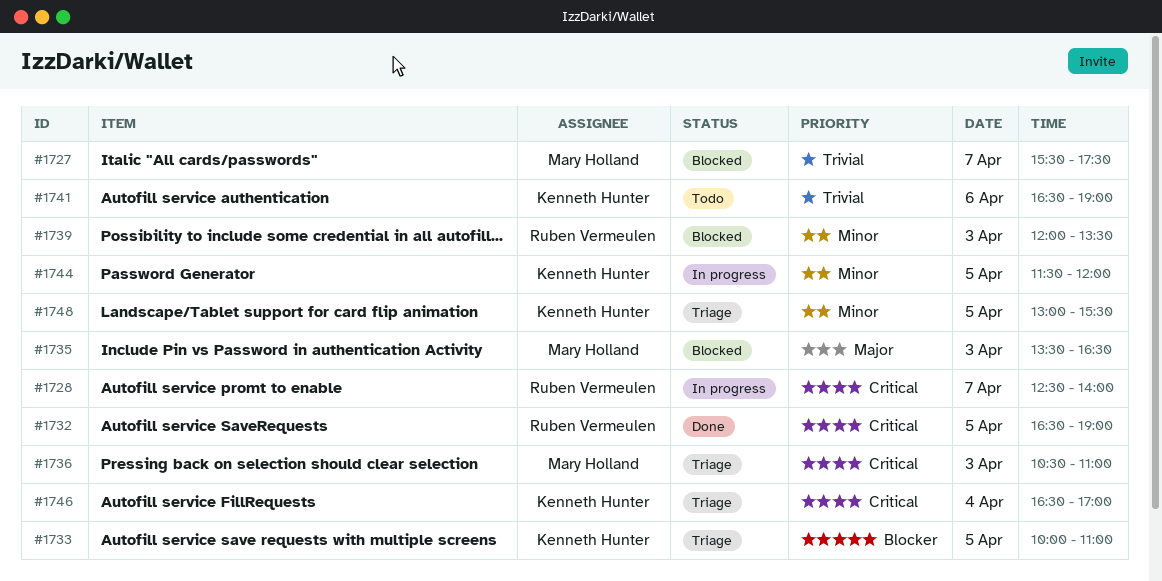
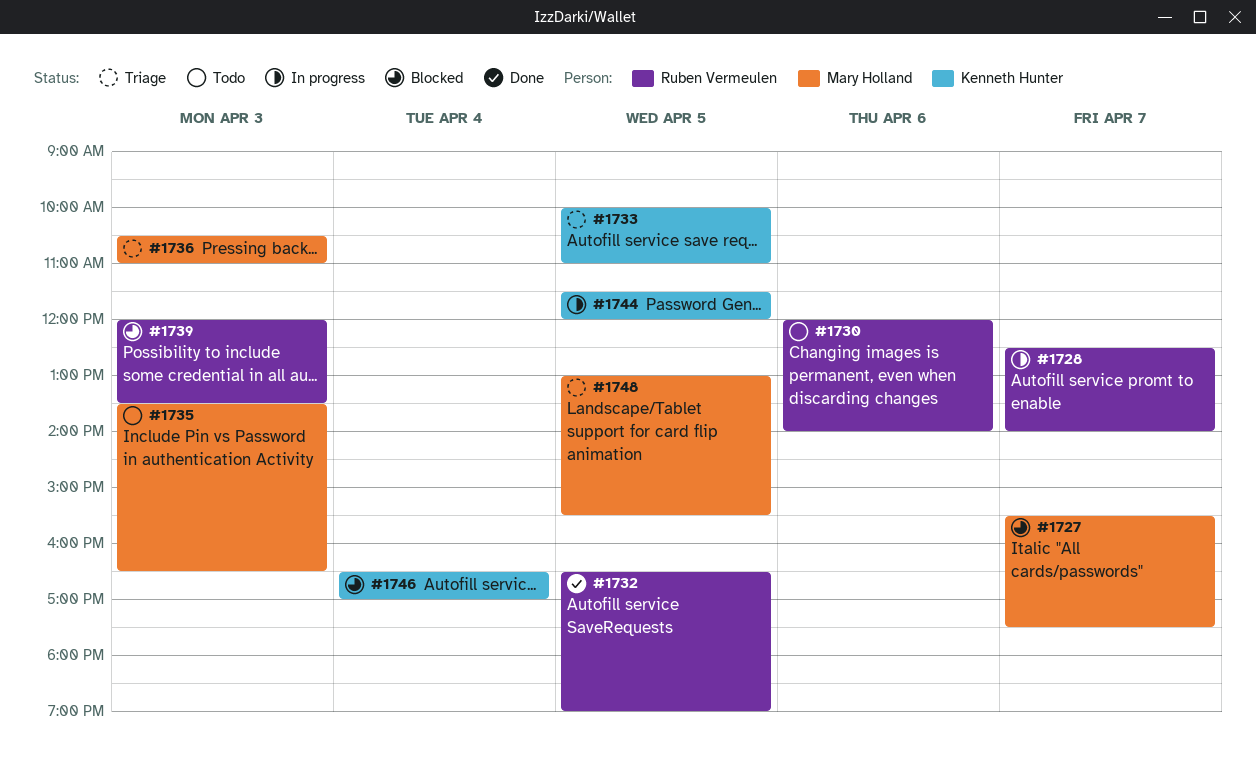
#1730: none -> present
#1735, status: Blocked -> Todo
#1741: present -> none
#1746, status: Triage -> Blocked
#1748, owner: Kenneth Hunter -> Mary Holland

